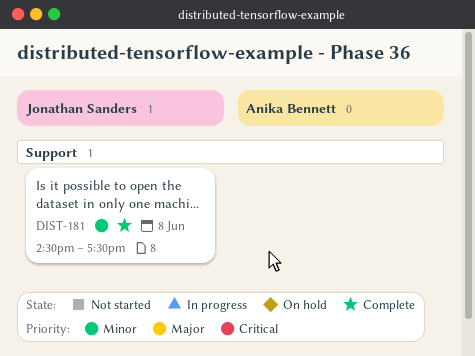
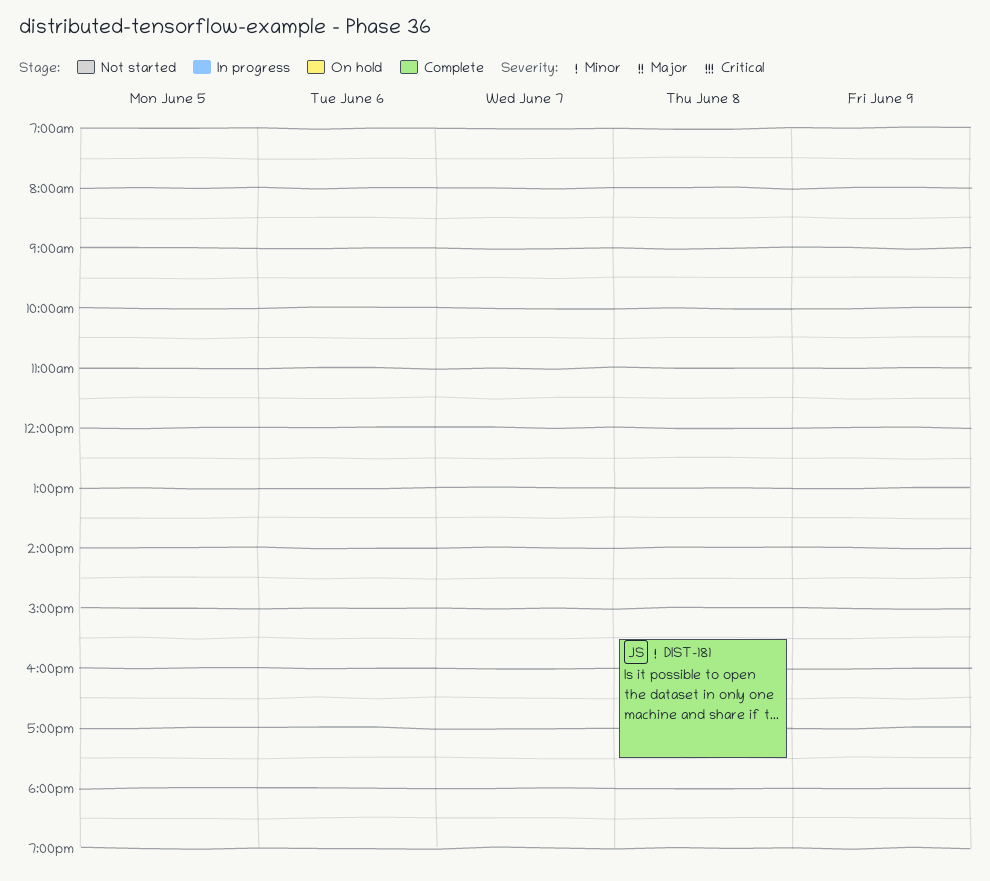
DIST-181, begins: 14:30 -> 15:30

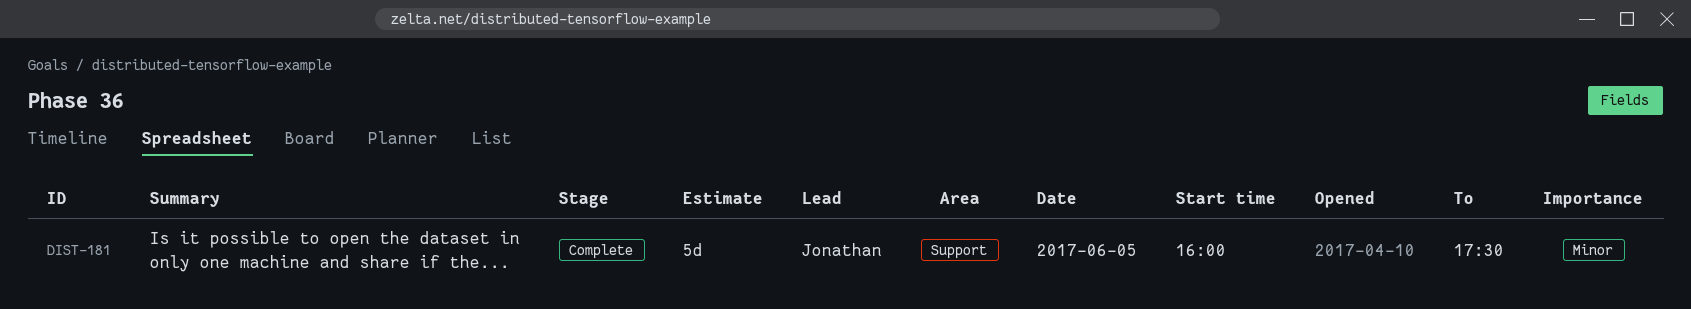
DIST-181, day: Jun 8 -> Jun 5
DIST-181, begins: 15:30 -> 16:00

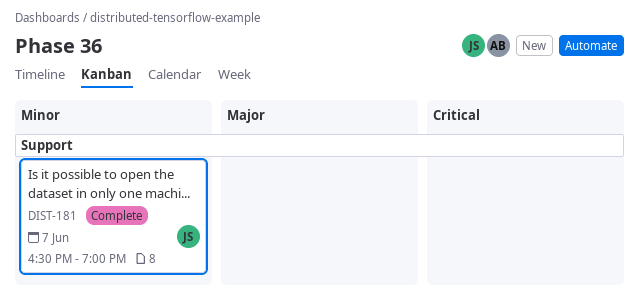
DIST-181, day: Jun 5 -> Jun 7
DIST-181, begins: 16:00 -> 16:30
DIST-181, ends: 17:30 -> 19:00

